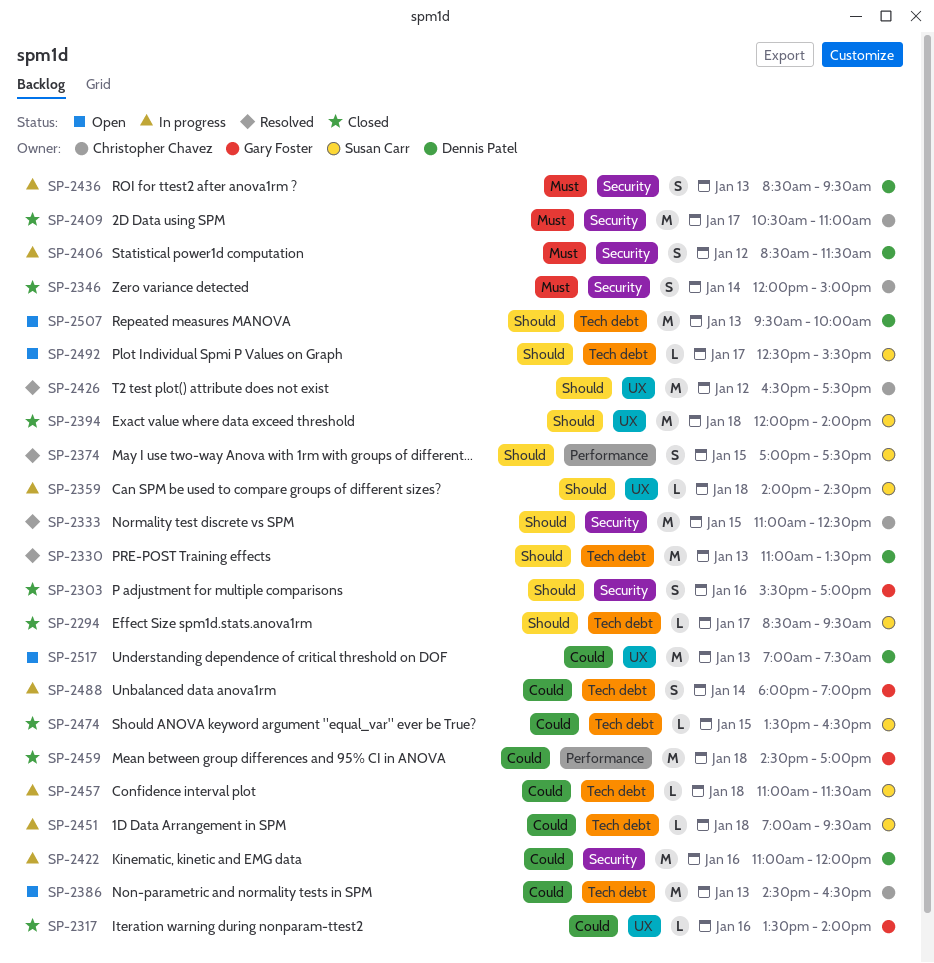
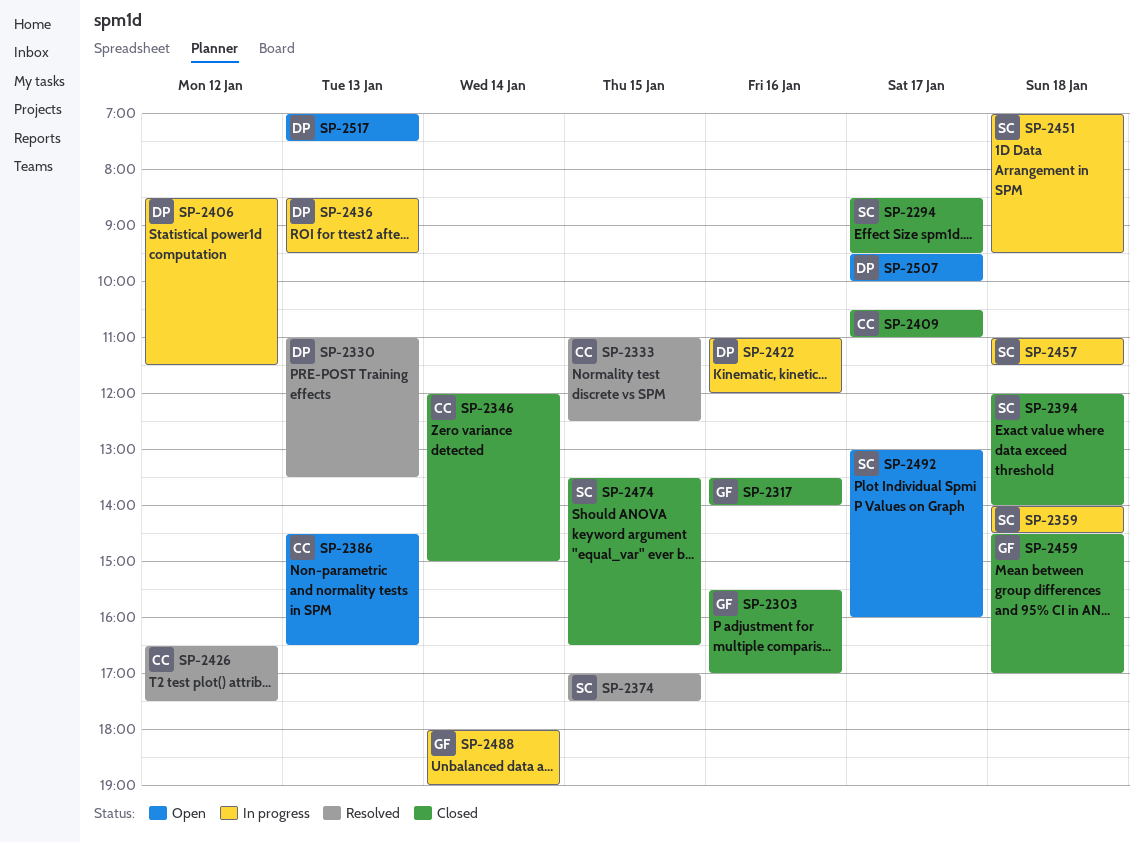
SP-2492, begins: 12:30 -> 13:00
SP-2492, ends: 15:30 -> 16:00
SP-2507, day: Jan 13 -> Jan 17

